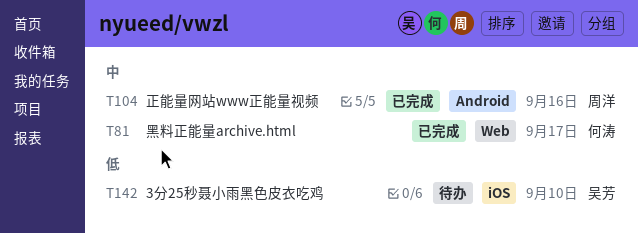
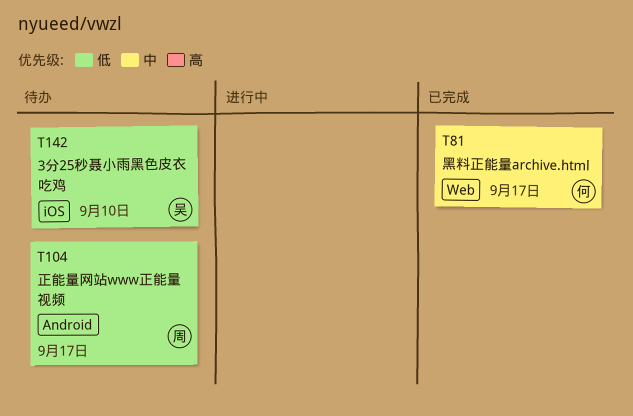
T104, status: 已完成 -> 待办
T104, priority: 中 -> 低
T104, due: Sep 16 -> Sep 17

